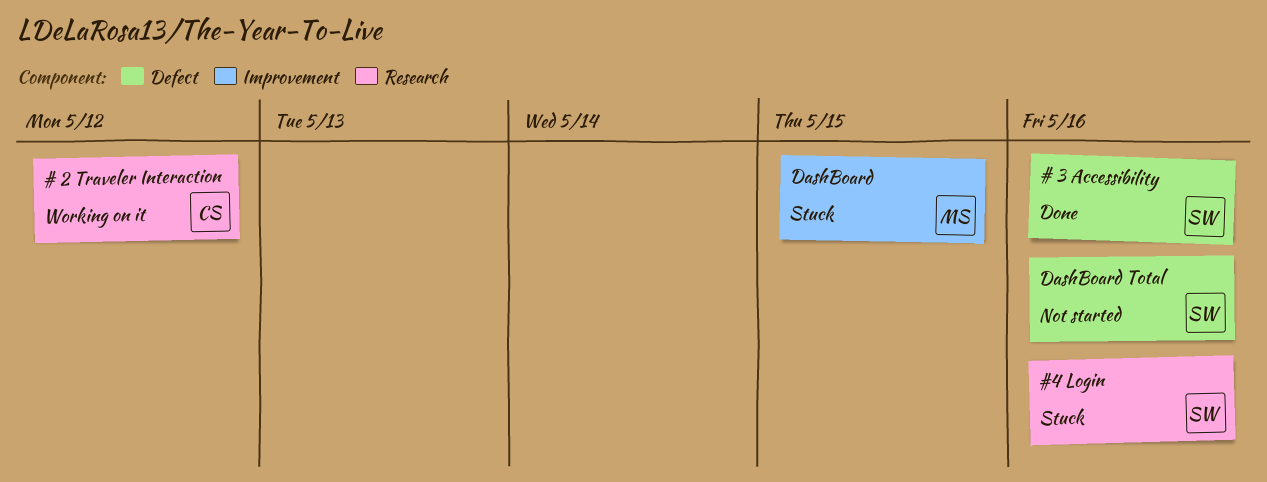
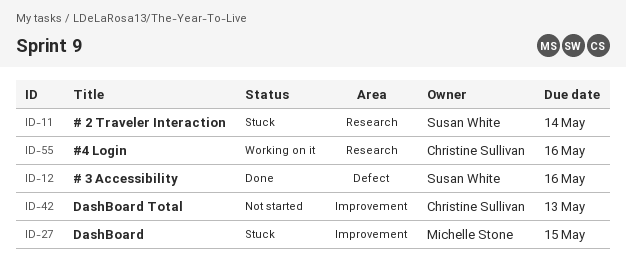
# 2 Traveler Interaction, status: Working on it -> Stuck
# 2 Traveler Interaction, owner: Christine Sullivan -> Susan White
# 2 Traveler Interaction, due: May 12 -> May 14
#4 Login, status: Stuck -> Working on it
#4 Login, owner: Susan White -> Christine Sullivan
DashBoard Total, owner: Susan White -> Christine Sullivan
DashBoard Total, label: Defect -> Improvement
DashBoard Total, due: May 16 -> May 13

